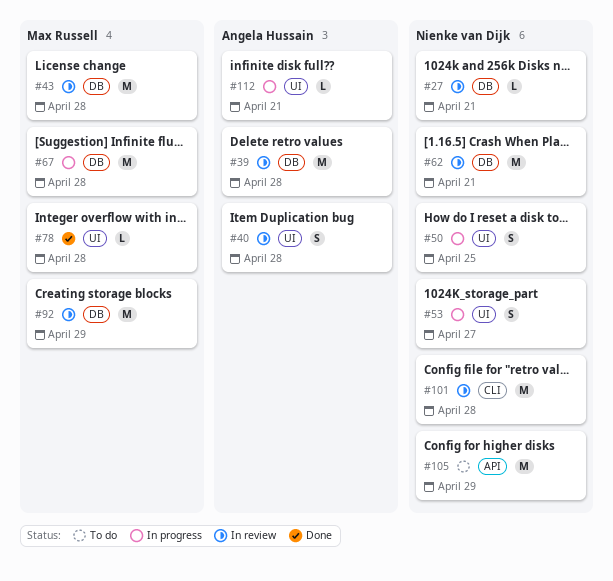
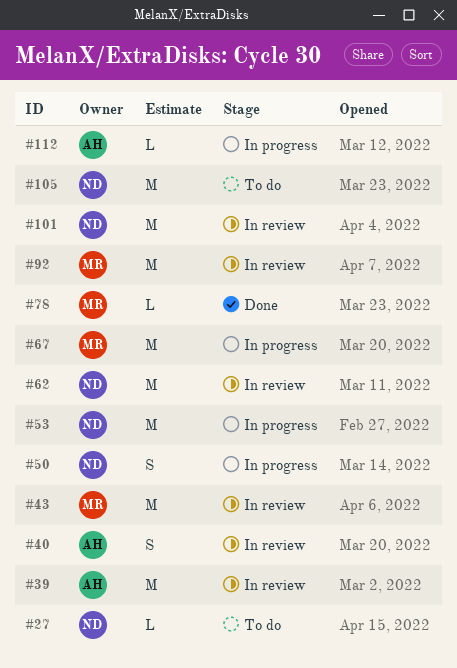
#27, status: In review -> To do
#53, estimate: S -> M

